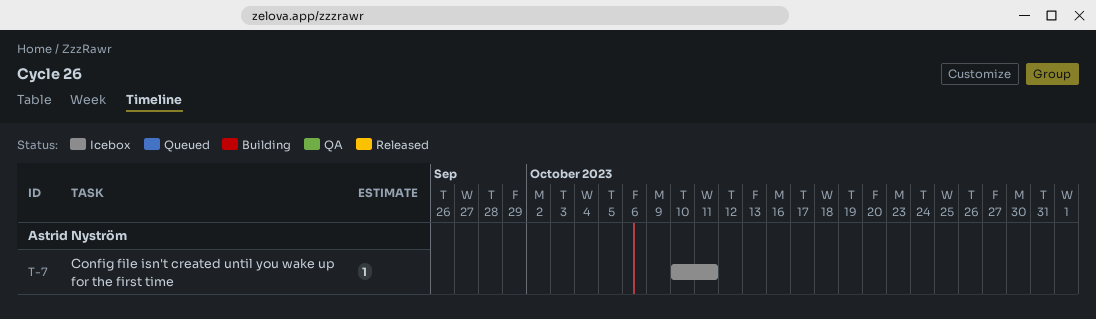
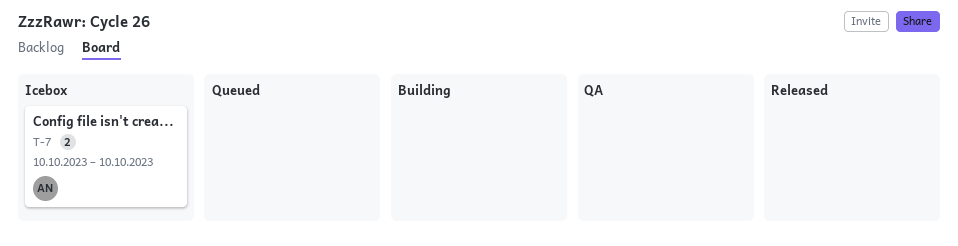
T-7, estimate: 1 -> 2
T-7, due: Oct 11 -> Oct 10

